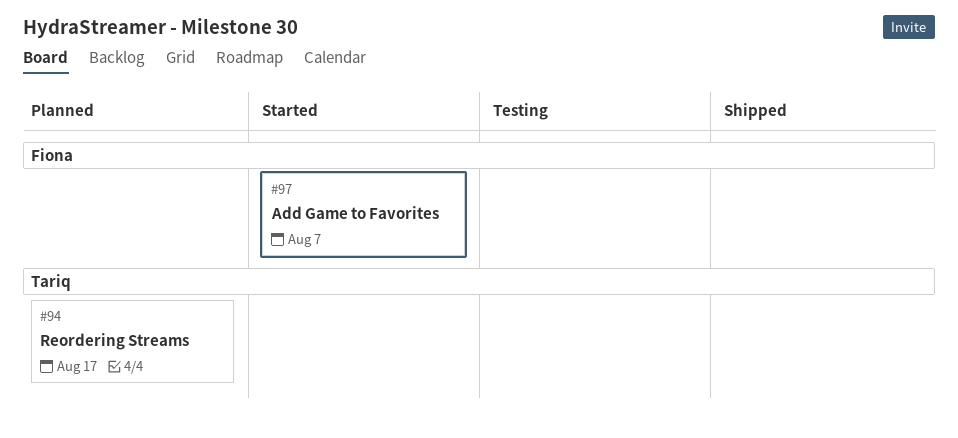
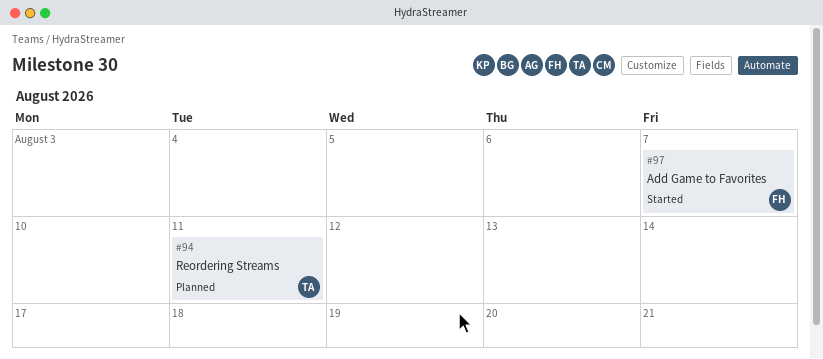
#94, due: Aug 17 -> Aug 11

